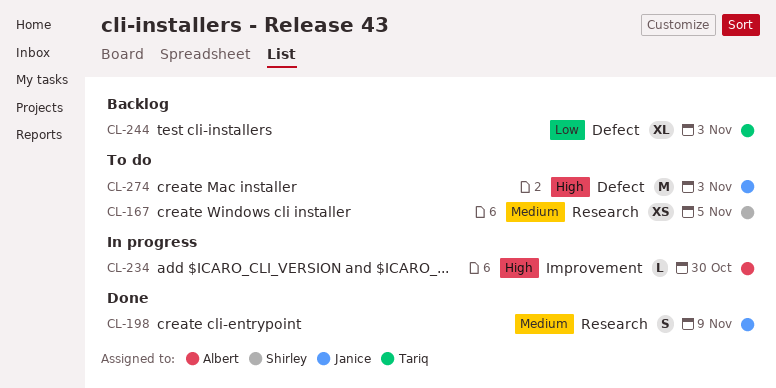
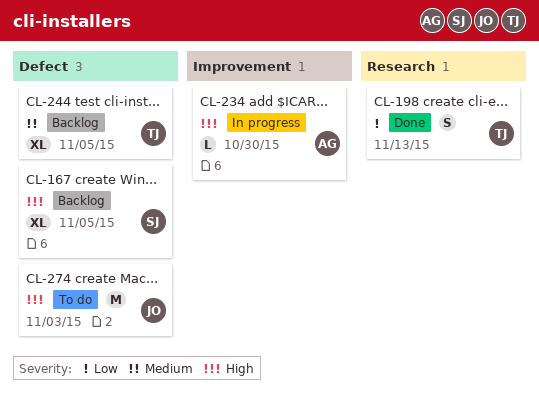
CL-167, status: To do -> Backlog
CL-167, priority: Medium -> High
CL-167, label: Research -> Defect
CL-167, estimate: XS -> XL
CL-198, owner: Janice -> Tariq
CL-198, priority: Medium -> Low
CL-198, due: Nov 9 -> Nov 13
CL-244, priority: Low -> Medium
CL-244, due: Nov 3 -> Nov 5

